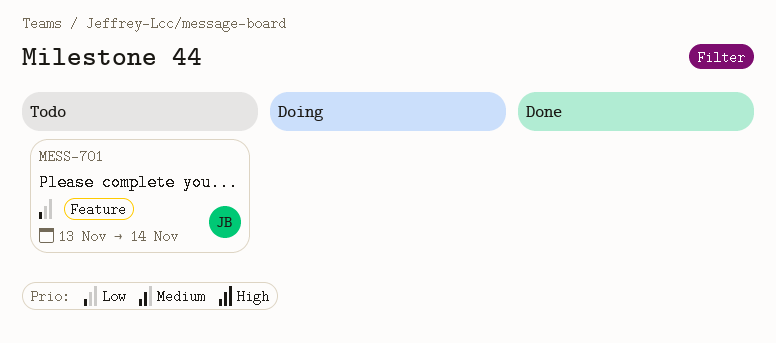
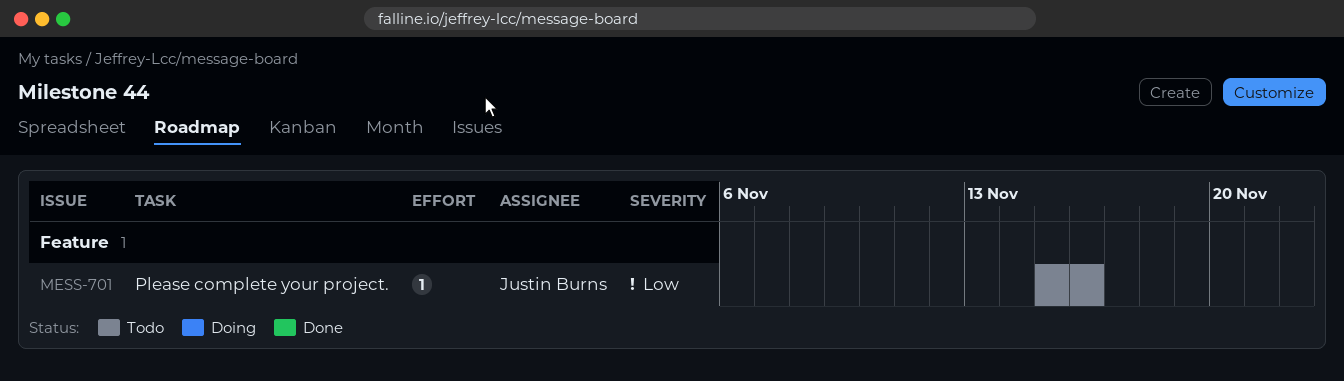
MESS-701, start: Nov 13 -> Nov 15
MESS-701, due: Nov 14 -> Nov 16

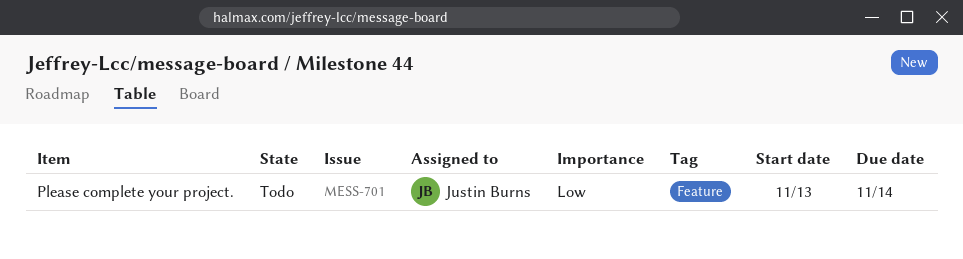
MESS-701, start: Nov 15 -> Nov 13
MESS-701, due: Nov 16 -> Nov 14

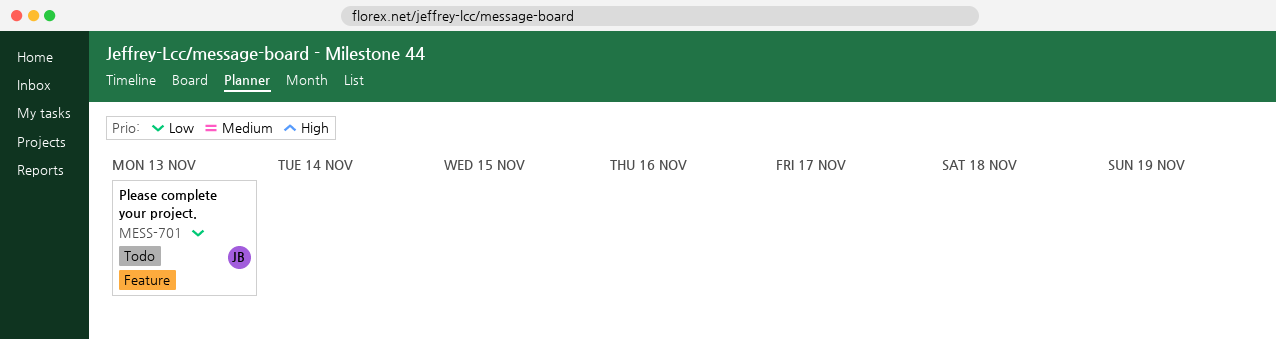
MESS-701, due: Nov 14 -> Nov 13

